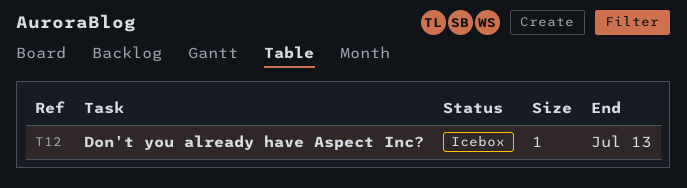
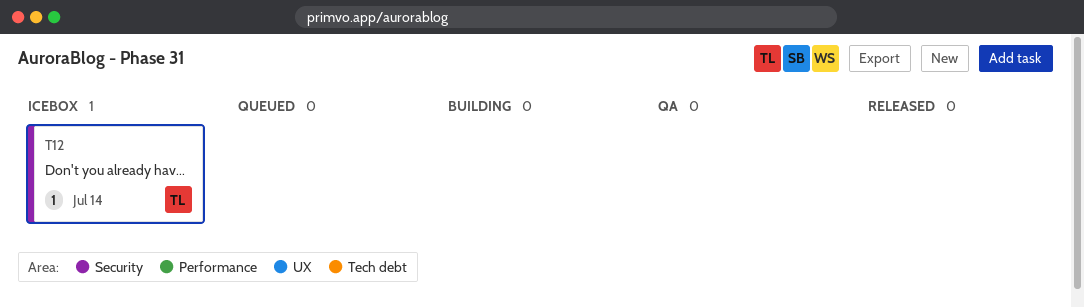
T12, due: Jul 13 -> Jul 14

